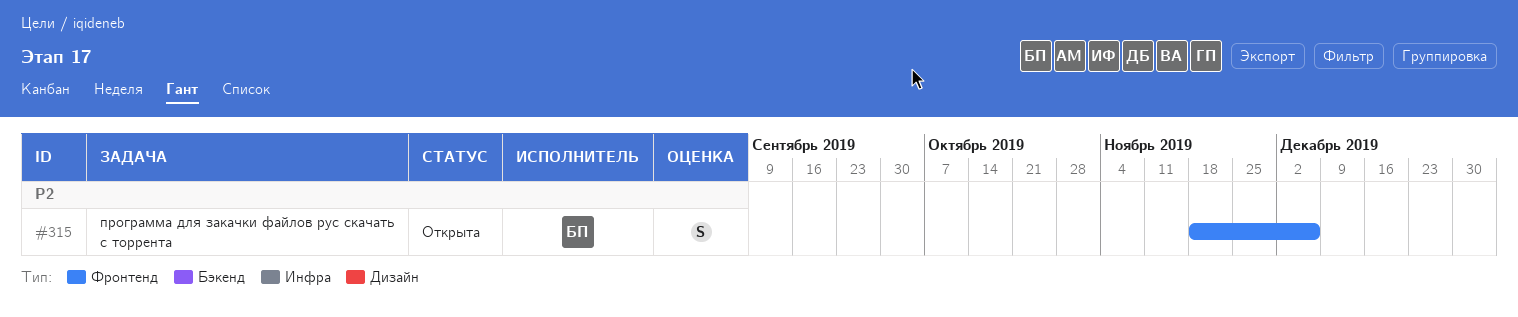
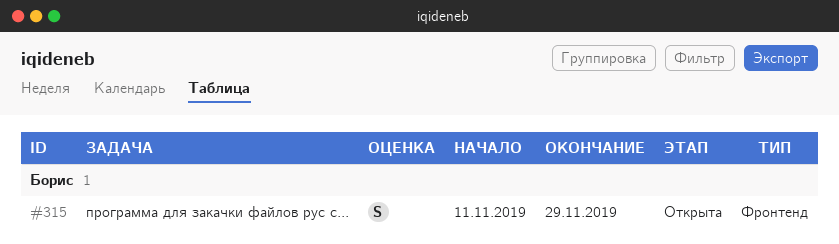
#315, start: Nov 18 -> Nov 11
#315, due: Dec 6 -> Nov 29

